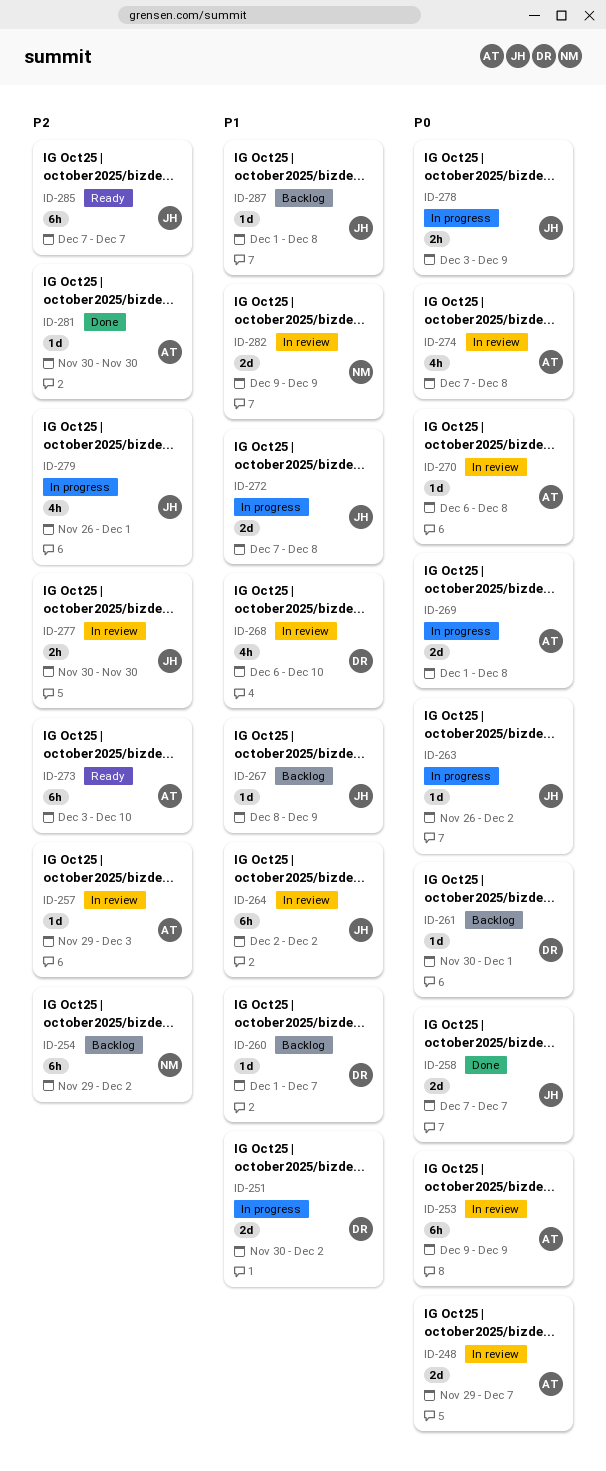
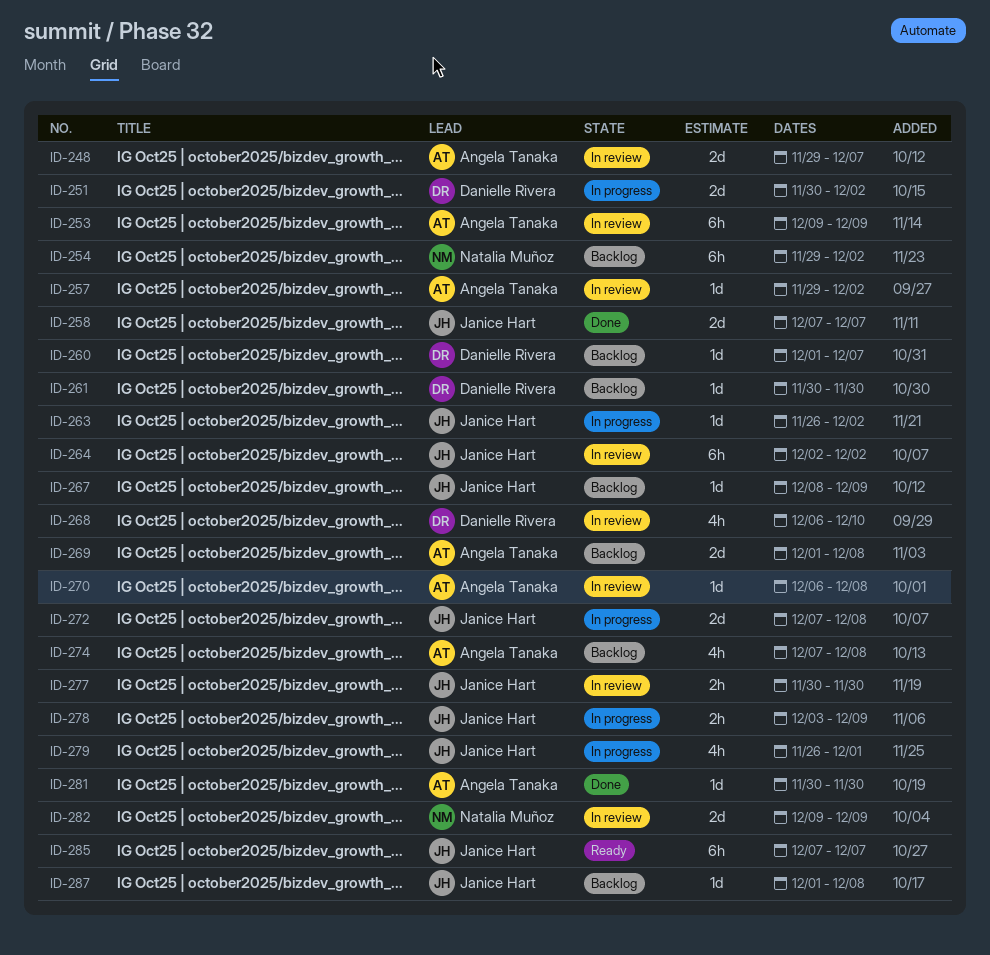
ID-257, due: Dec 3 -> Dec 2
ID-261, due: Dec 1 -> Nov 30
ID-269, status: In progress -> Backlog
ID-273: present -> none
ID-274, status: In review -> Backlog

